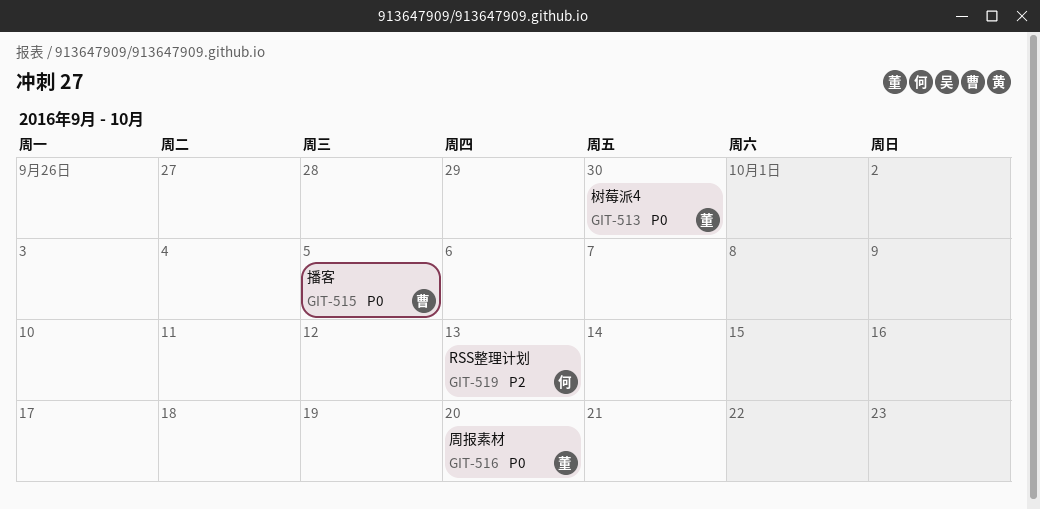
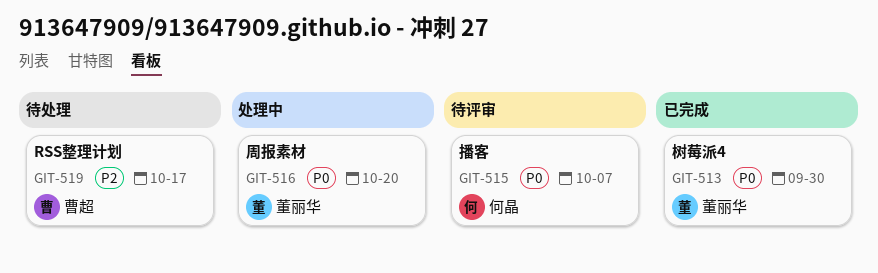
GIT-515, owner: 曹超 -> 何晶
GIT-515, due: Oct 5 -> Oct 7
GIT-519, owner: 何晶 -> 曹超
GIT-519, due: Oct 13 -> Oct 17

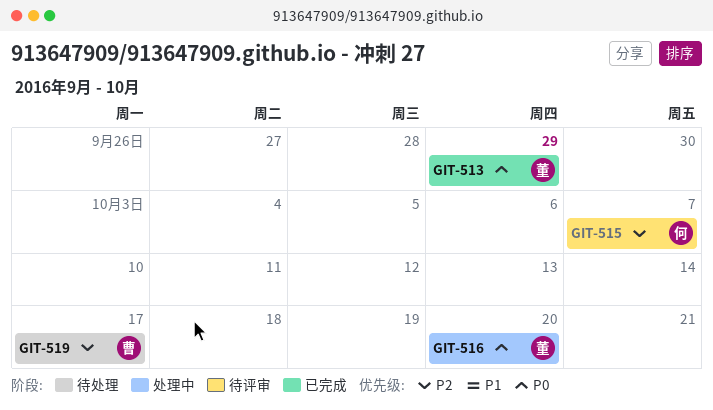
GIT-513, due: Sep 30 -> Sep 29
GIT-515, priority: P0 -> P2

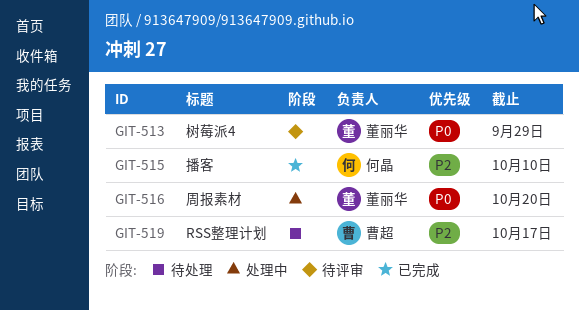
GIT-513, status: 已完成 -> 待评审
GIT-515, status: 待评审 -> 已完成
GIT-515, due: Oct 7 -> Oct 10

